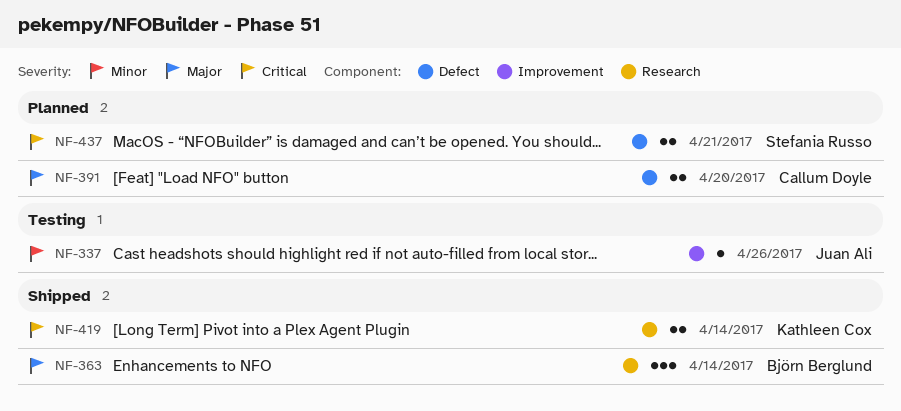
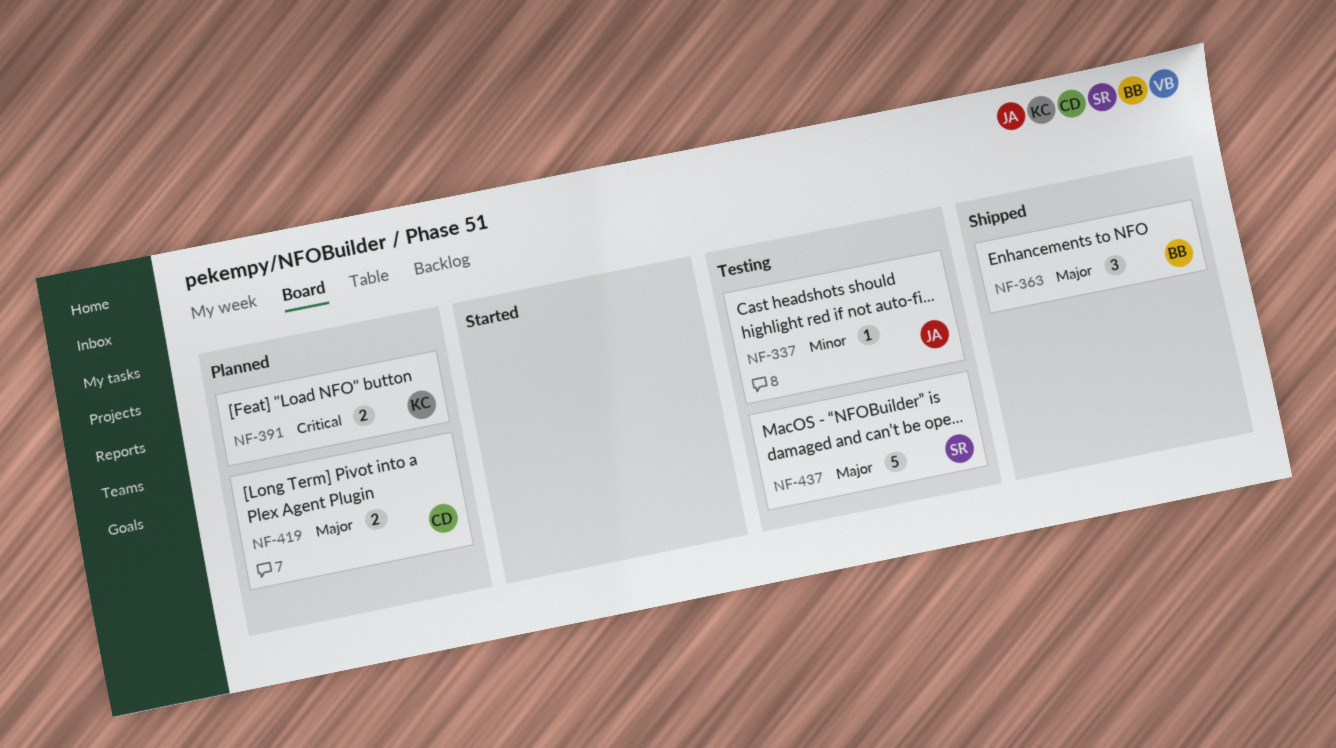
NF-391, owner: Callum Doyle -> Kathleen Cox
NF-391, priority: Major -> Critical
NF-419, status: Shipped -> Planned
NF-419, owner: Kathleen Cox -> Callum Doyle
NF-419, priority: Critical -> Major
NF-437, status: Planned -> Testing
NF-437, priority: Critical -> Major
NF-437, estimate: 2 -> 5

